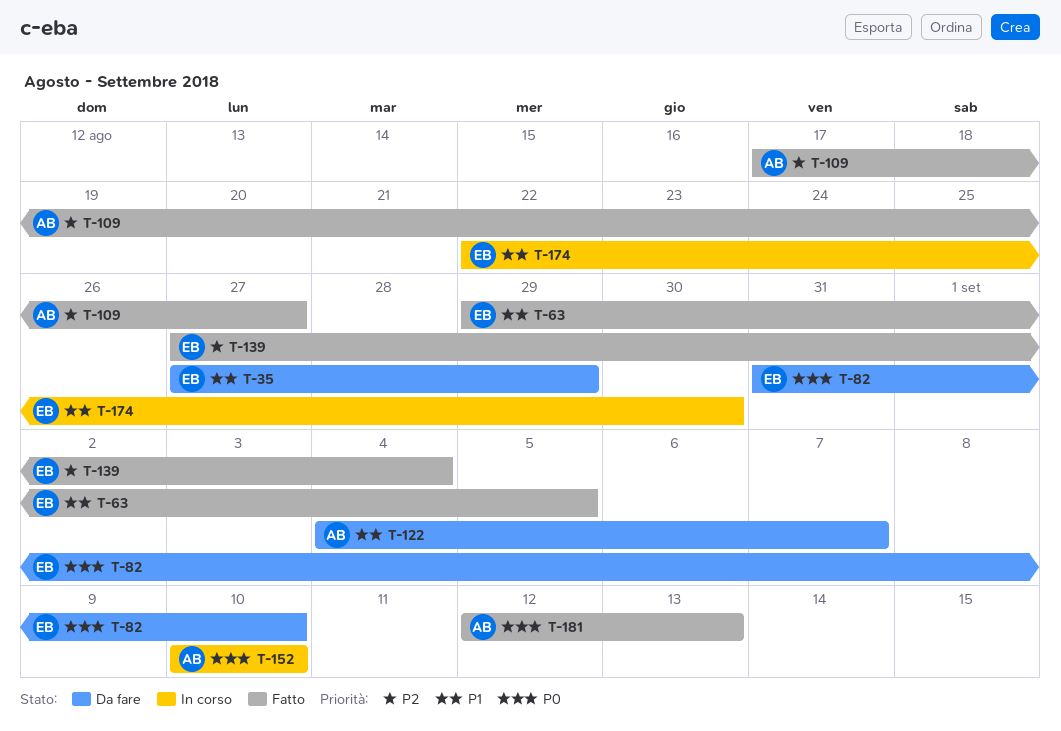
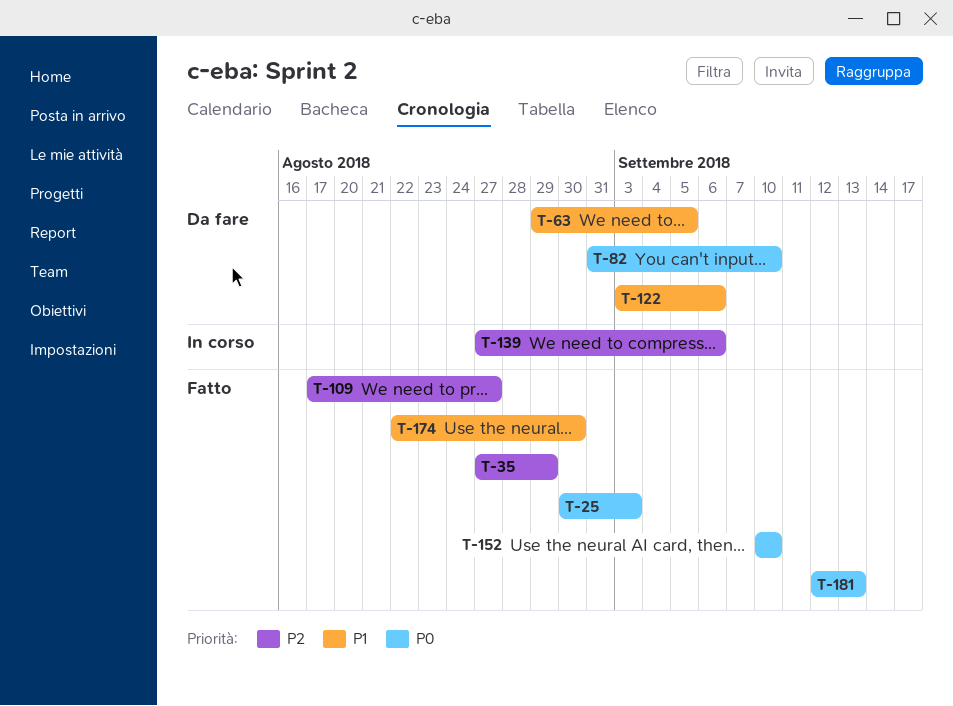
T-25: none -> present
T-35, status: Da fare -> Fatto
T-35, priority: P1 -> P2
T-63, status: Fatto -> Da fare
T-122, start: Sep 4 -> Sep 3
T-122, due: Sep 7 -> Sep 6
T-139, status: Fatto -> In corso
T-139, due: Sep 4 -> Sep 6
T-152, status: In corso -> Fatto
T-174, status: In corso -> Fatto

